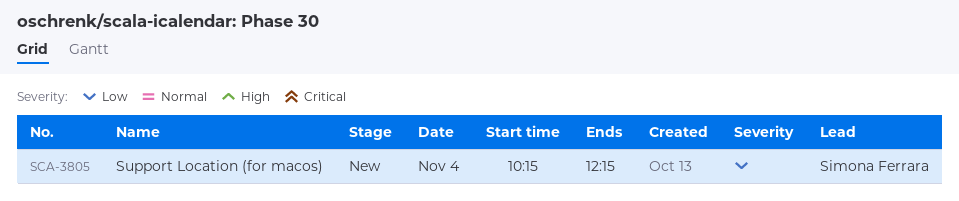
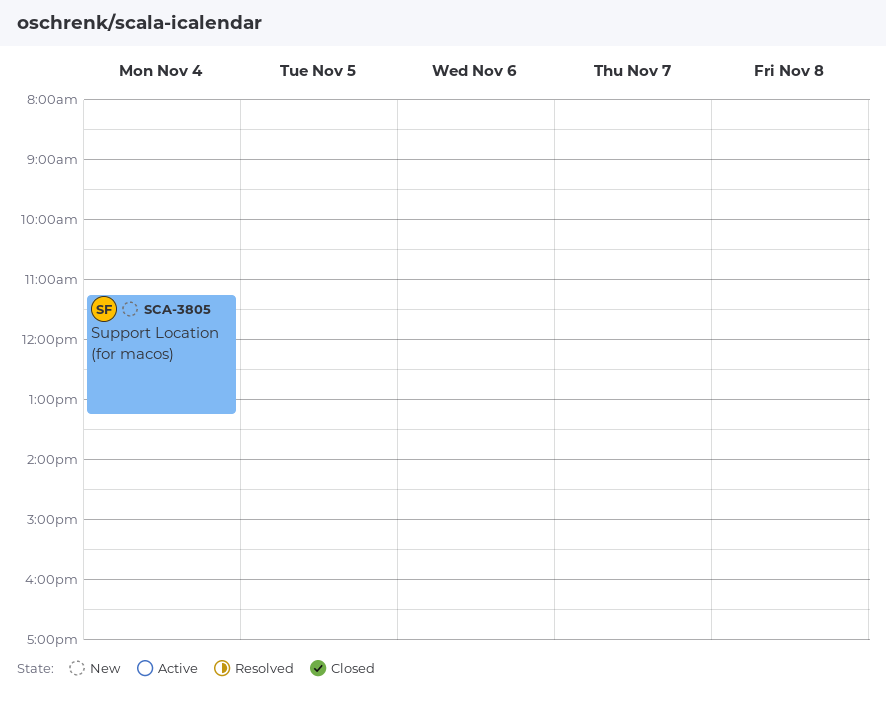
SCA-3805, begins: 10:15 -> 11:15
SCA-3805, ends: 12:15 -> 13:15

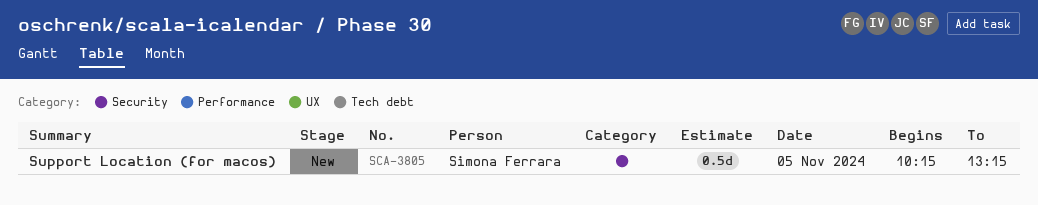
SCA-3805, day: Nov 4 -> Nov 5
SCA-3805, begins: 11:15 -> 10:15

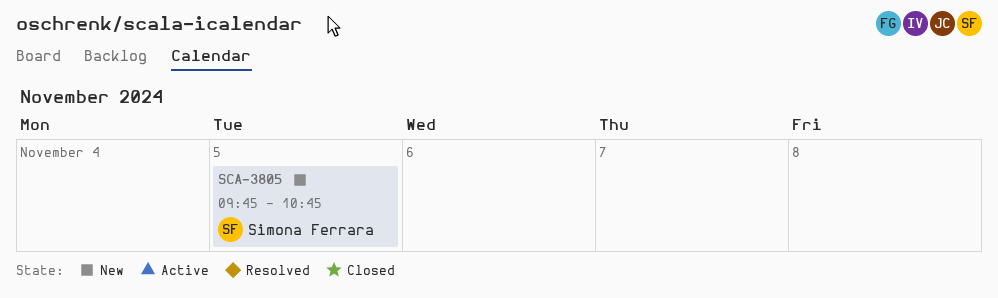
SCA-3805, begins: 10:15 -> 09:45
SCA-3805, ends: 13:15 -> 10:45

